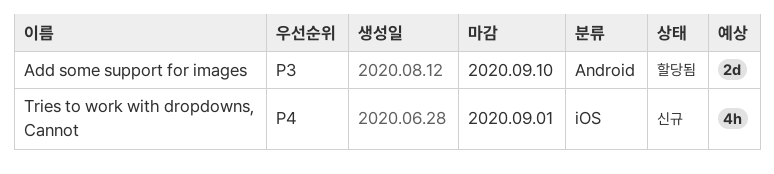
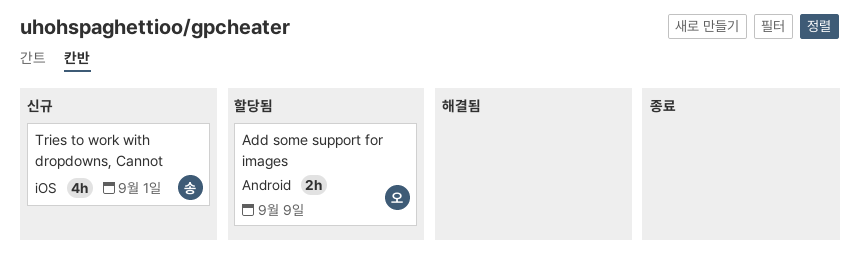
Add some support for images, estimate: 2d -> 2h
Add some support for images, due: Sep 10 -> Sep 9

